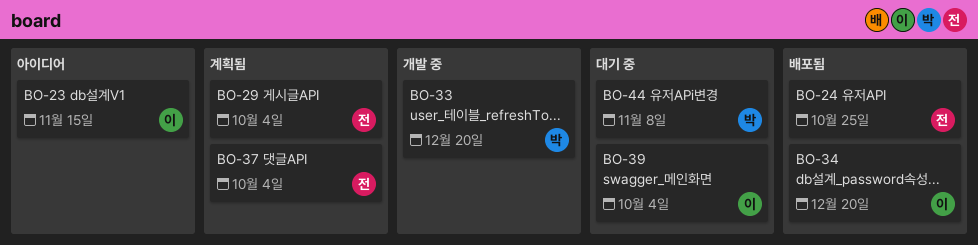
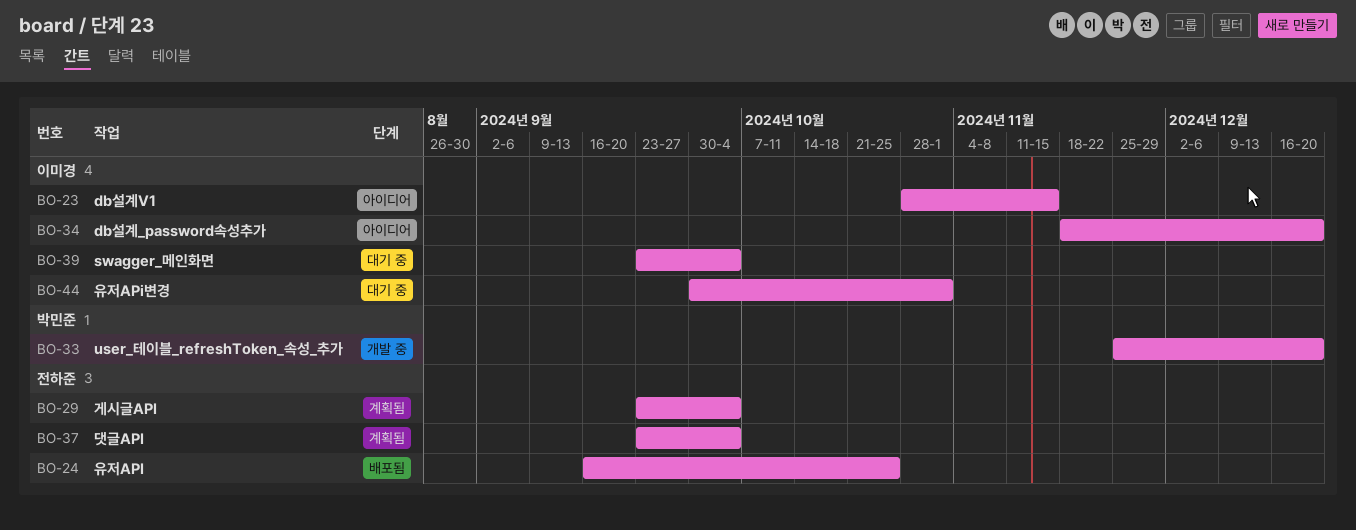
BO-34, status: 배포됨 -> 아이디어
BO-44, owner: 박민준 -> 이미경
BO-44, due: Nov 8 -> Nov 1

